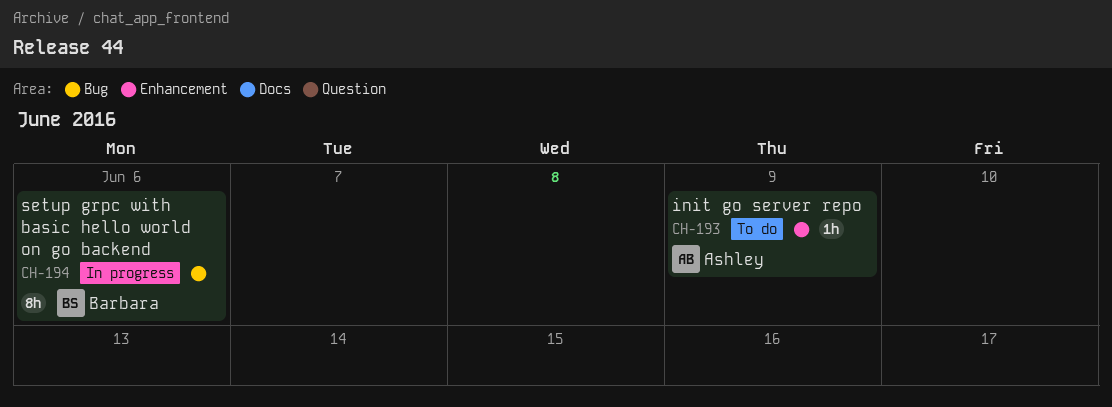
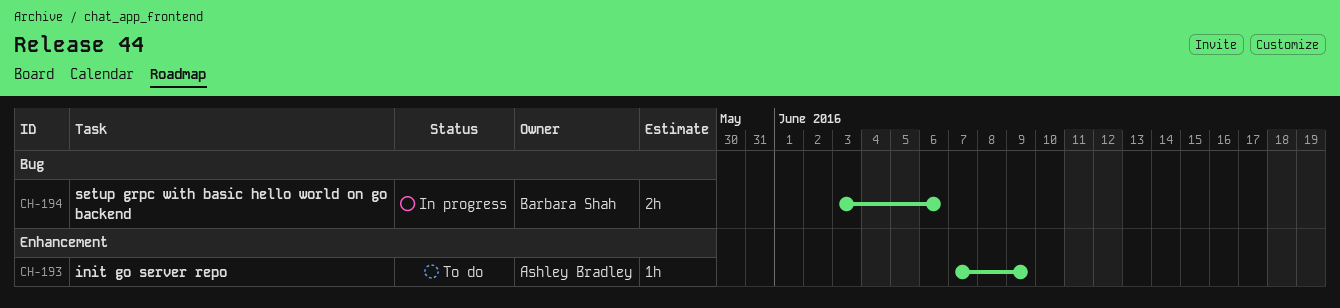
CH-194, estimate: 8h -> 2h

